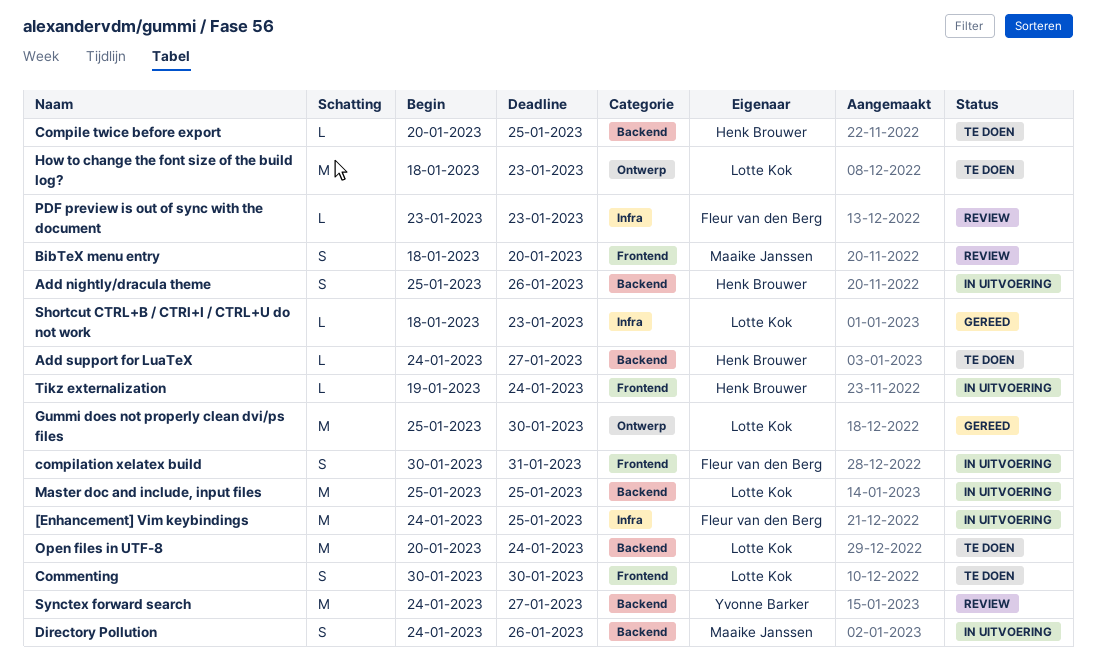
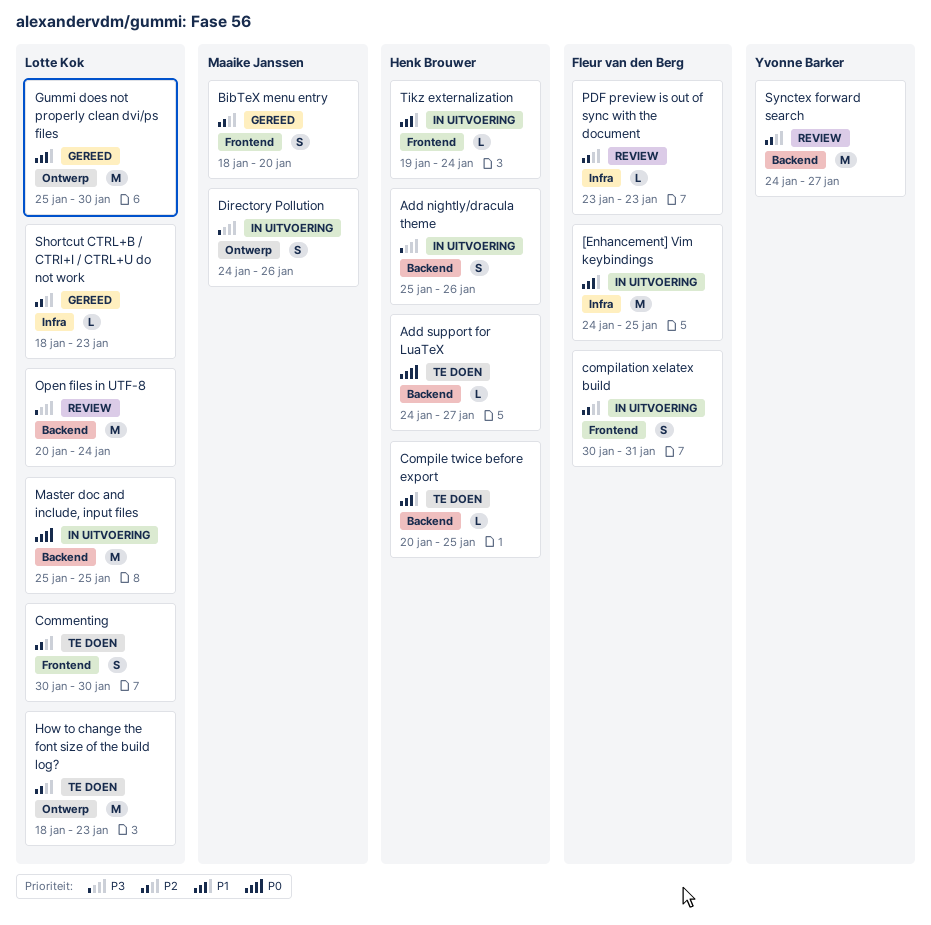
BibTeX menu entry, status: Review -> Gereed
Directory Pollution, label: Backend -> Ontwerp
Open files in UTF-8, status: Te doen -> Review

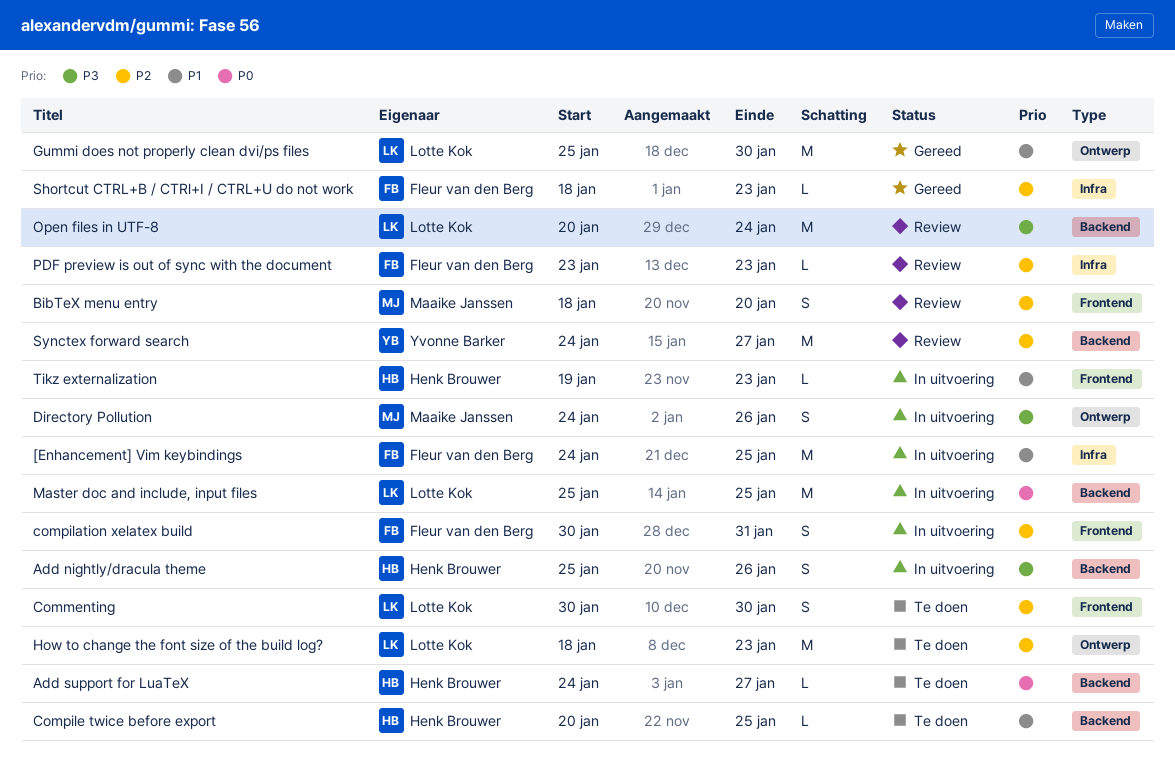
BibTeX menu entry, status: Gereed -> Review
Shortcut CTRL+B / CTRl+I / CTRL+U do not work, owner: Lotte Kok -> Fleur van den Berg
Tikz externalization, due: Jan 24 -> Jan 23

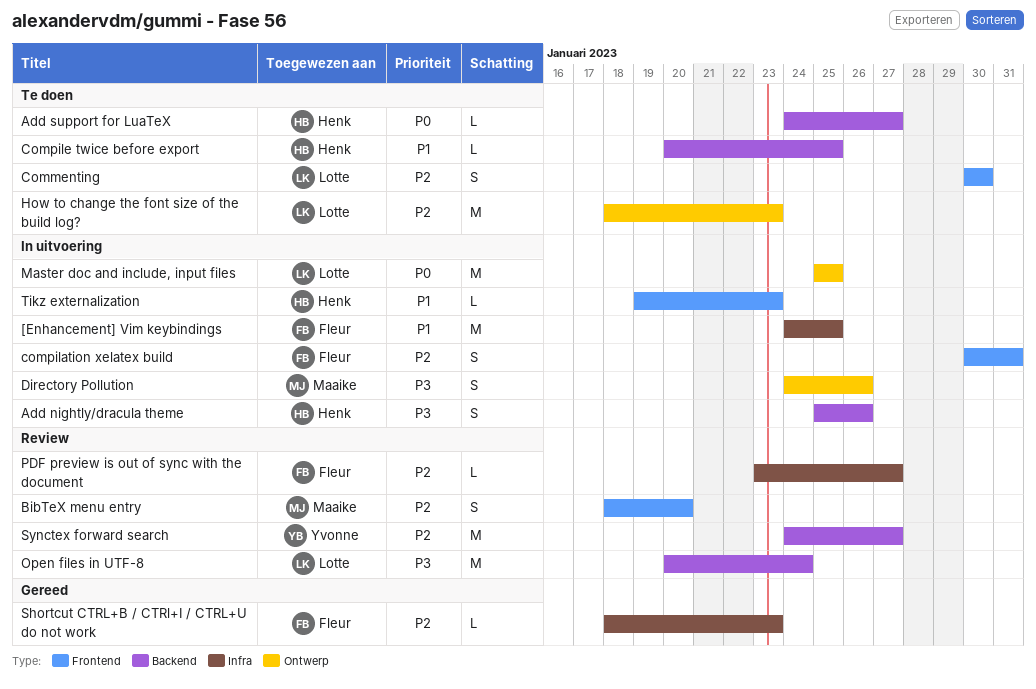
Gummi does not properly clean dvi/ps files: present -> none
Master doc and include, input files, label: Backend -> Ontwerp
PDF preview is out of sync with the document, due: Jan 23 -> Jan 27

